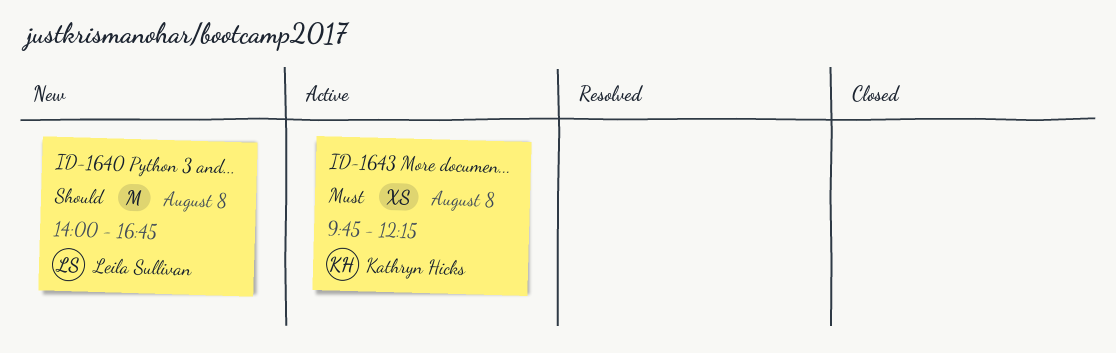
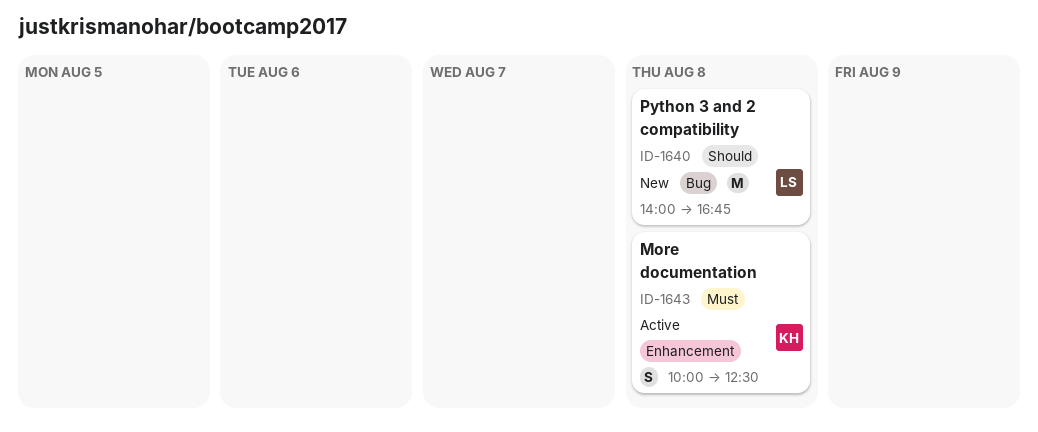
ID-1643, estimate: XS -> S
ID-1643, begins: 09:45 -> 10:00
ID-1643, ends: 12:15 -> 12:30

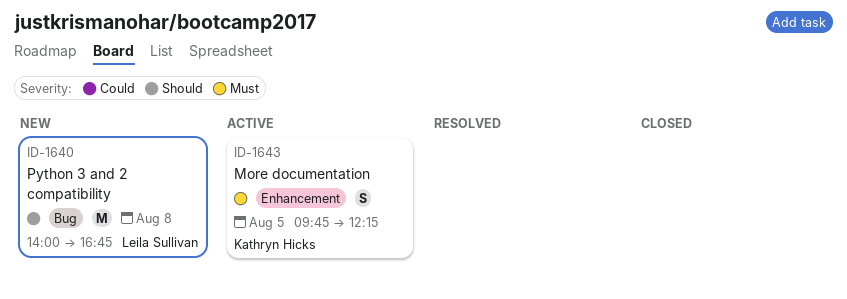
ID-1643, day: Aug 8 -> Aug 5
ID-1643, begins: 10:00 -> 09:45
ID-1643, ends: 12:30 -> 12:15

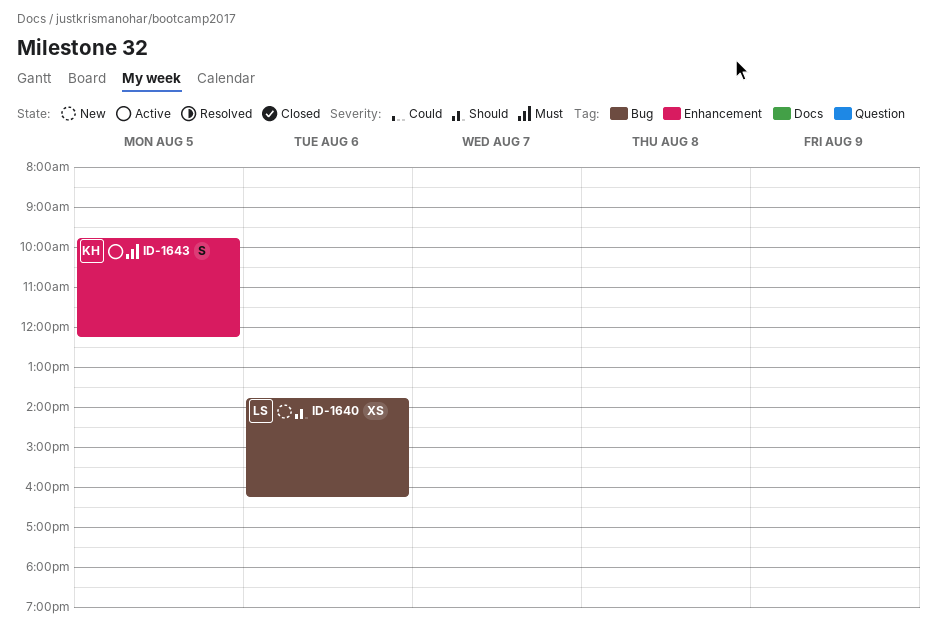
ID-1640, estimate: M -> XS
ID-1640, day: Aug 8 -> Aug 6
ID-1640, begins: 14:00 -> 13:45
ID-1640, ends: 16:45 -> 16:15

